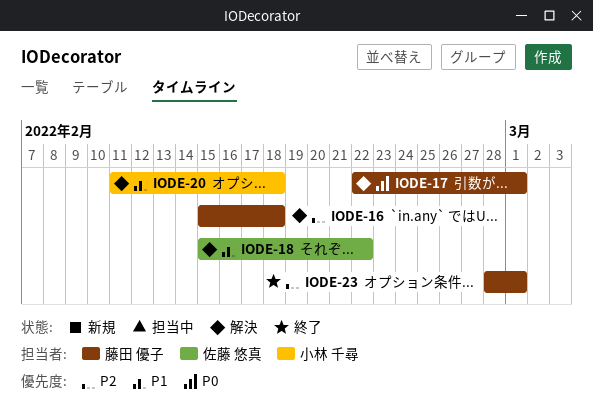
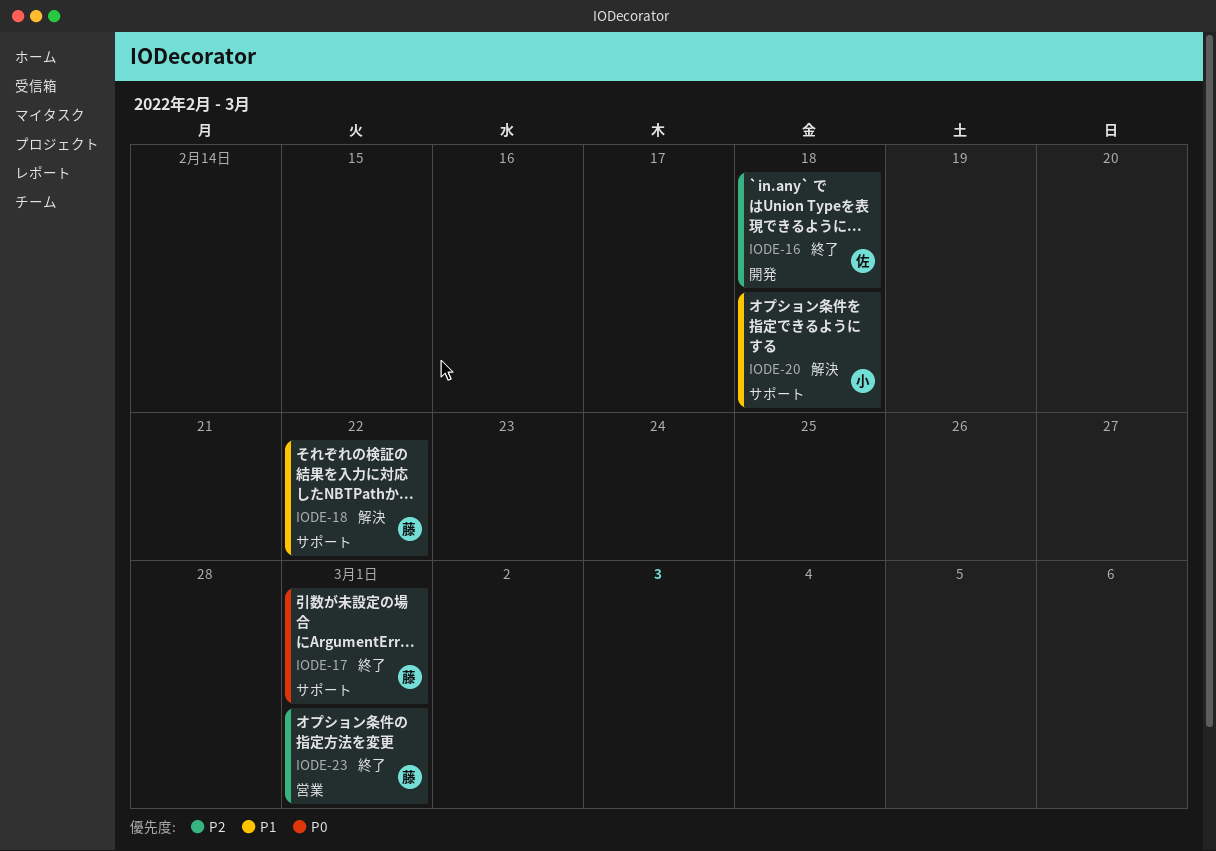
IODE-16, status: 解決 -> 終了
IODE-16, owner: 藤田 優子 -> 佐藤 悠真
IODE-17, status: 解決 -> 終了
IODE-18, owner: 佐藤 悠真 -> 藤田 優子

